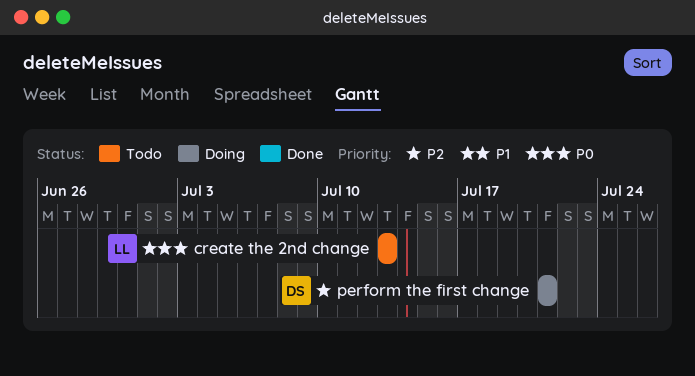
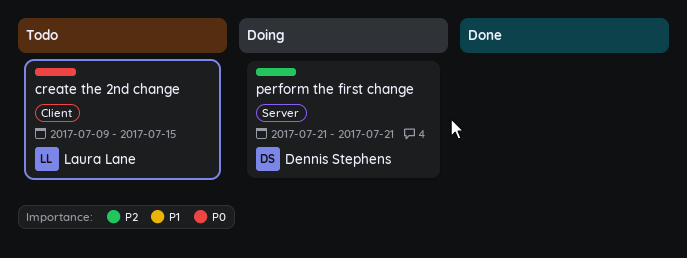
create the 2nd change, start: Jul 13 -> Jul 9
create the 2nd change, due: Jul 13 -> Jul 15

